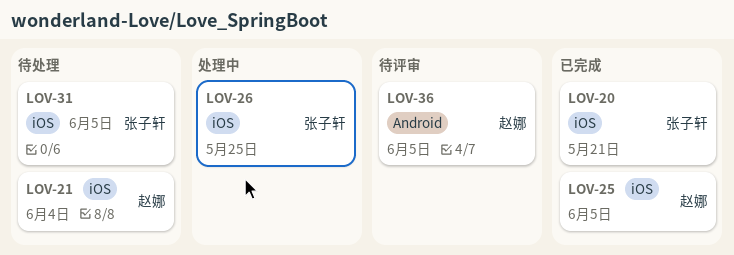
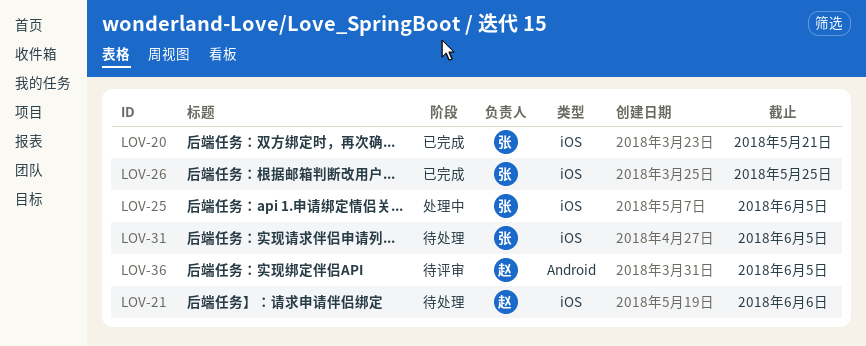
LOV-21, due: Jun 4 -> Jun 6
LOV-25, status: 已完成 -> 处理中
LOV-25, owner: 赵娜 -> 张子轩
LOV-26, status: 处理中 -> 已完成

